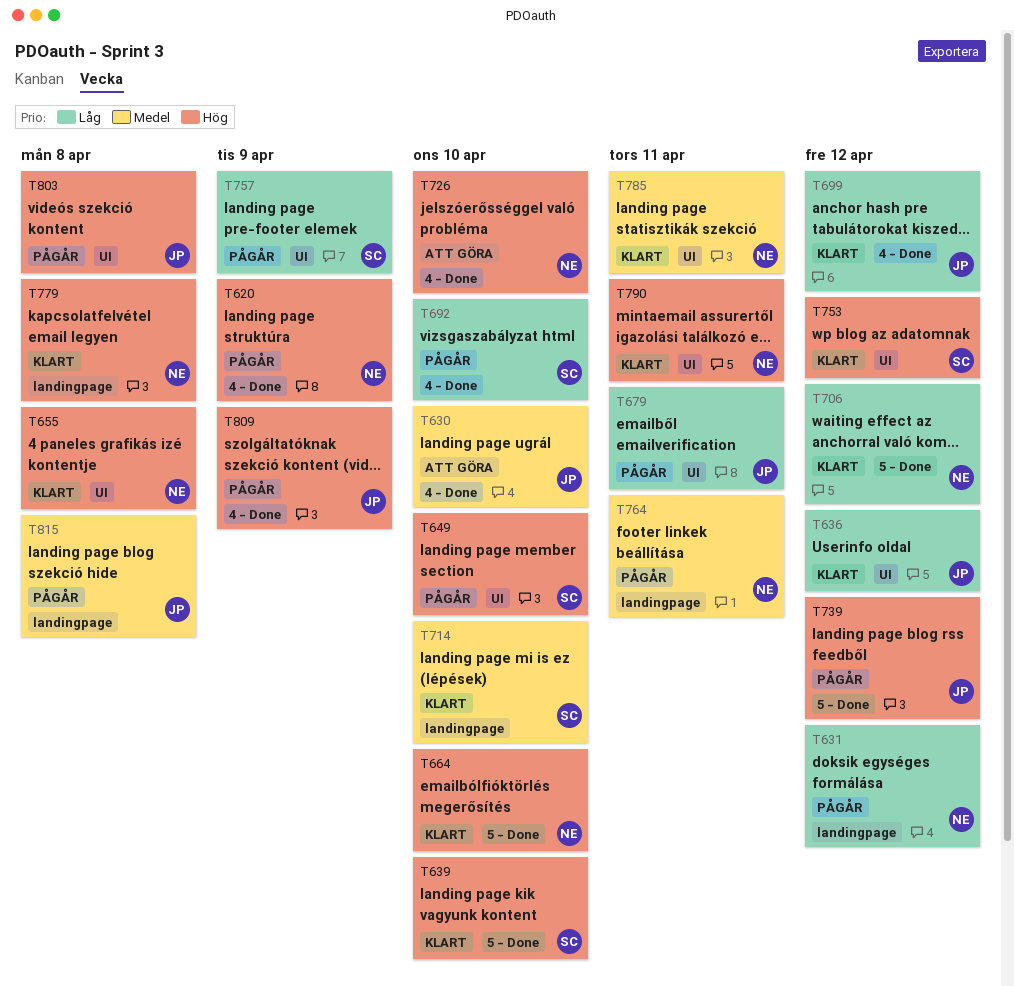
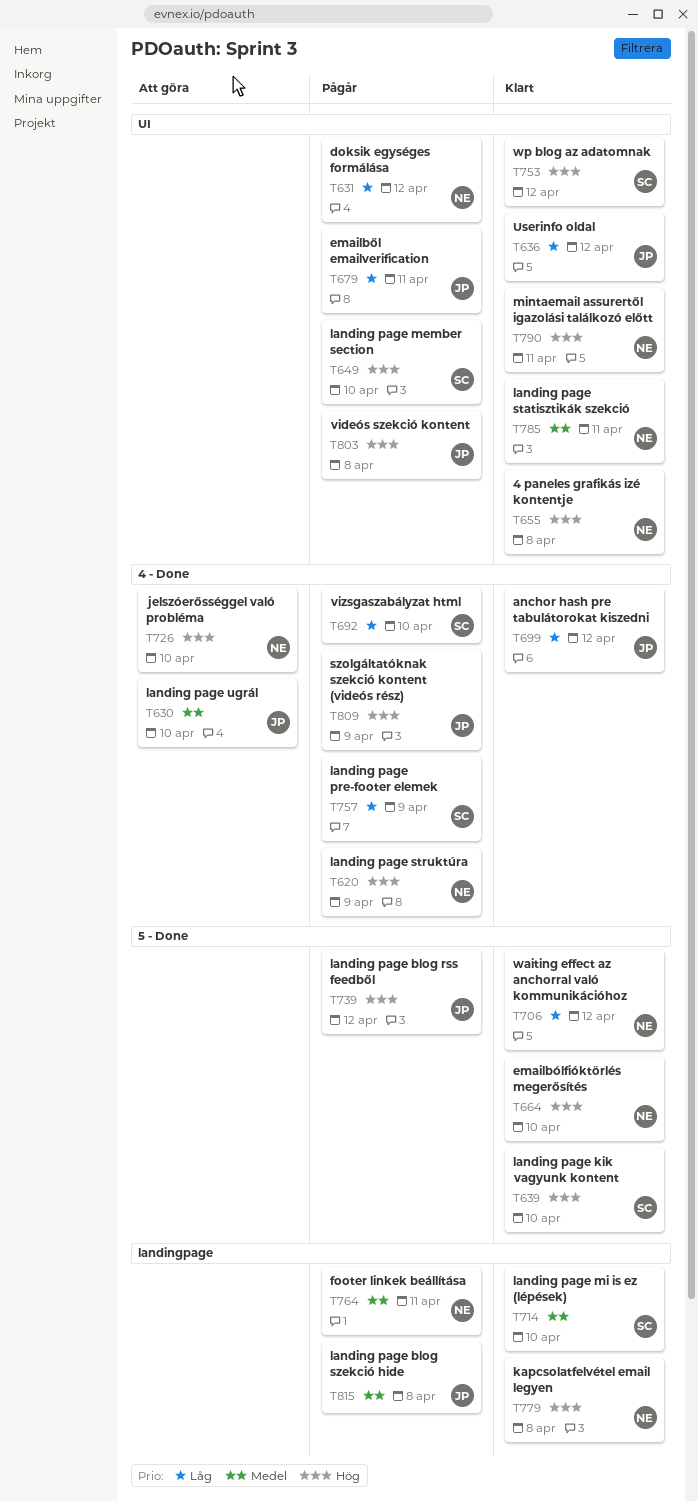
T631, label: landingpage -> UI
T757, label: UI -> 4 - Done

